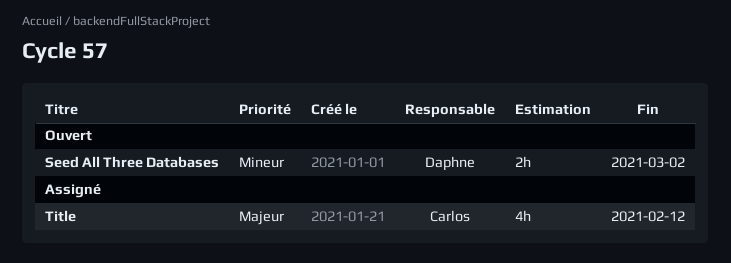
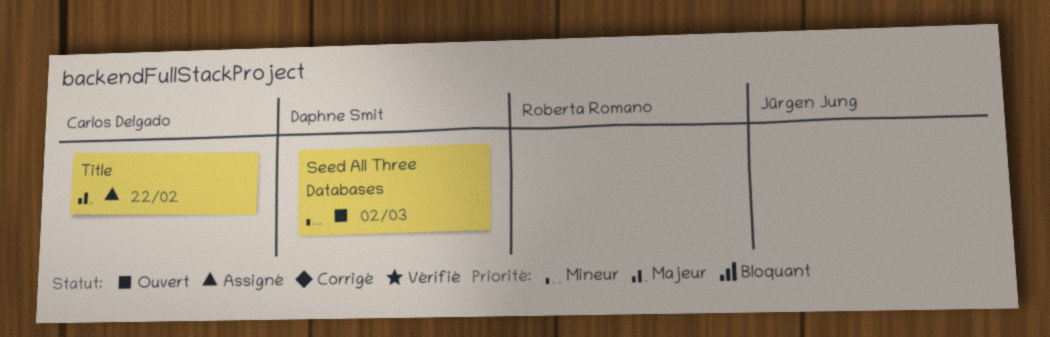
Title, due: Feb 12 -> Feb 22

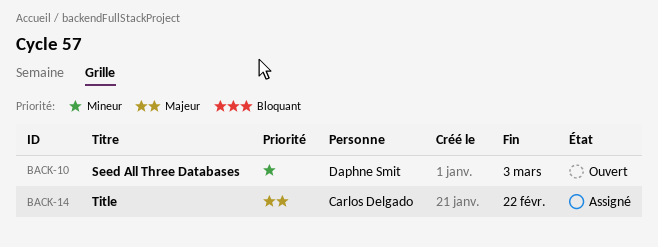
Seed All Three Databases, due: Mar 2 -> Mar 3

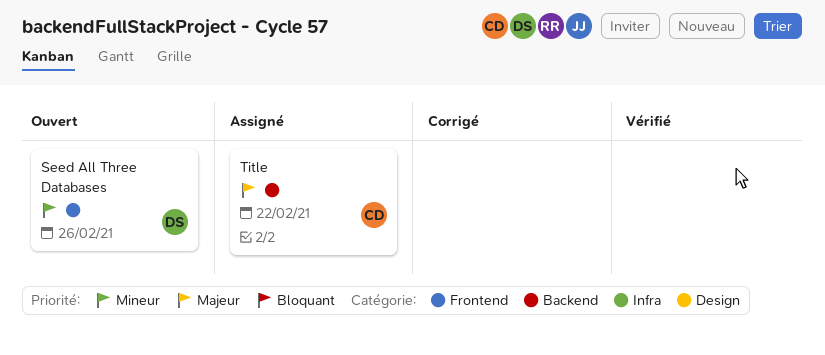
Seed All Three Databases, due: Mar 3 -> Feb 26

